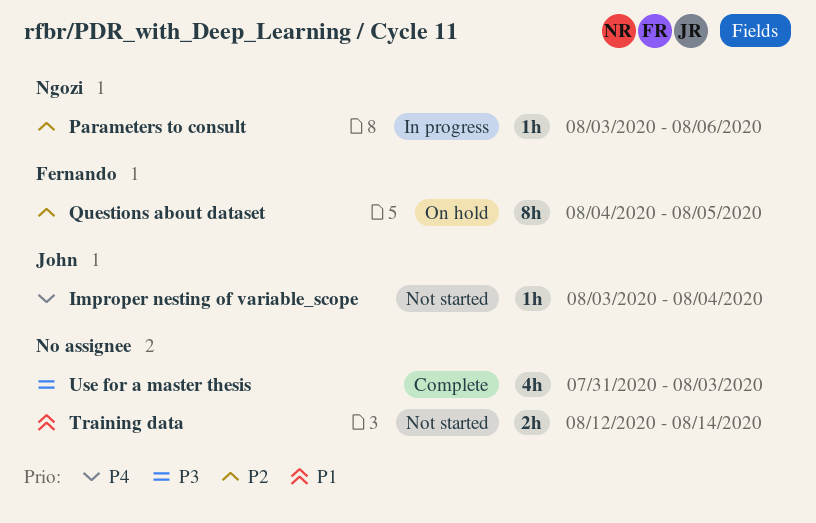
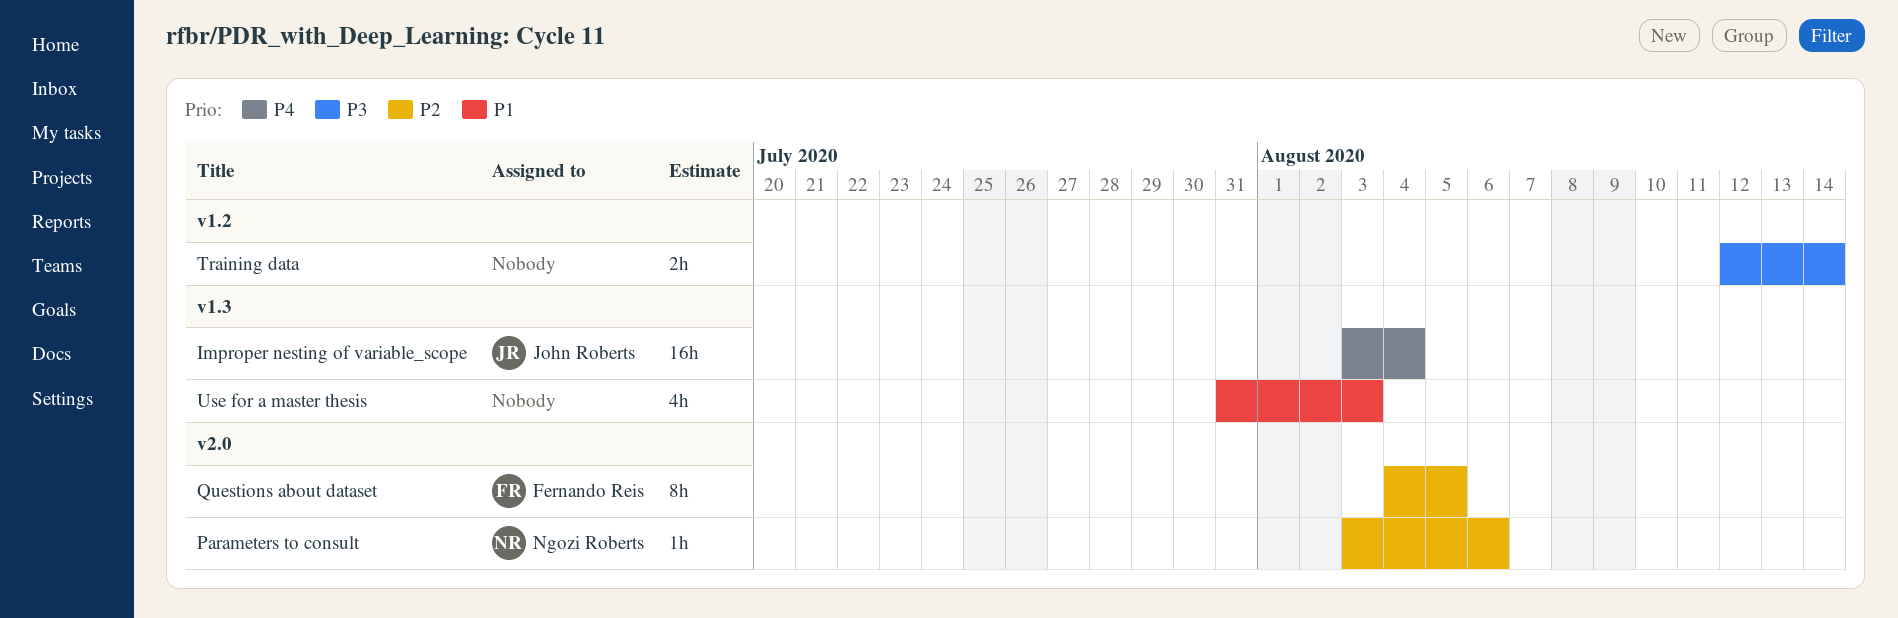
Improper nesting of variable_scope, estimate: 1h -> 16h
Training data, priority: P1 -> P3
Use for a master thesis, priority: P3 -> P1

